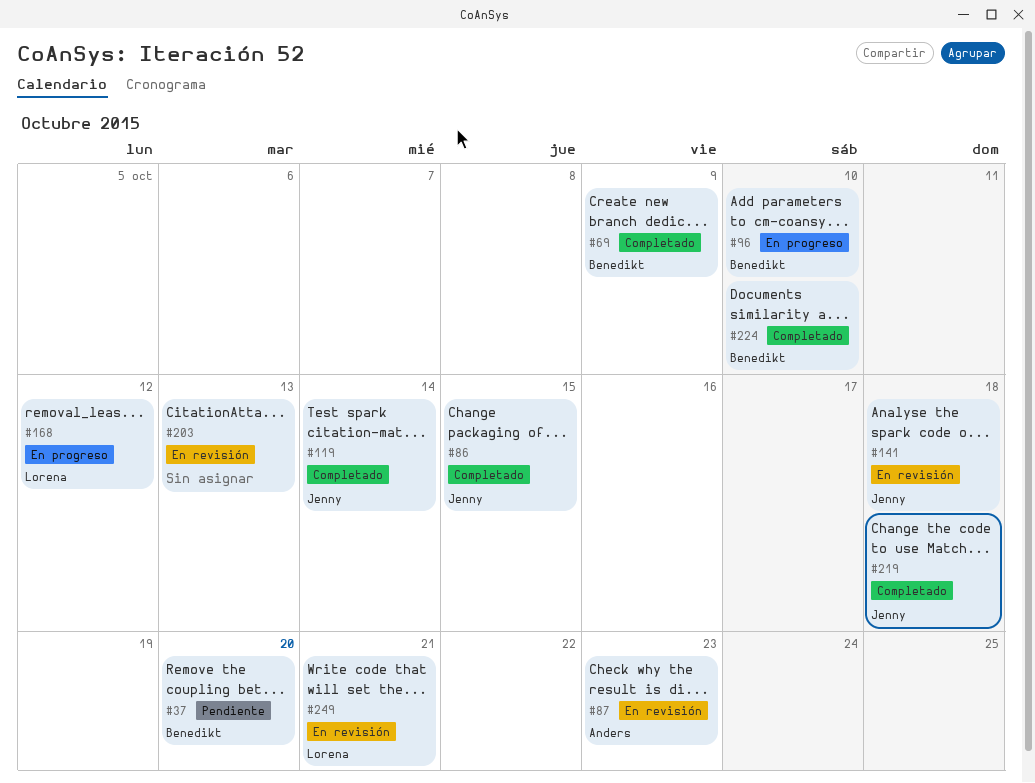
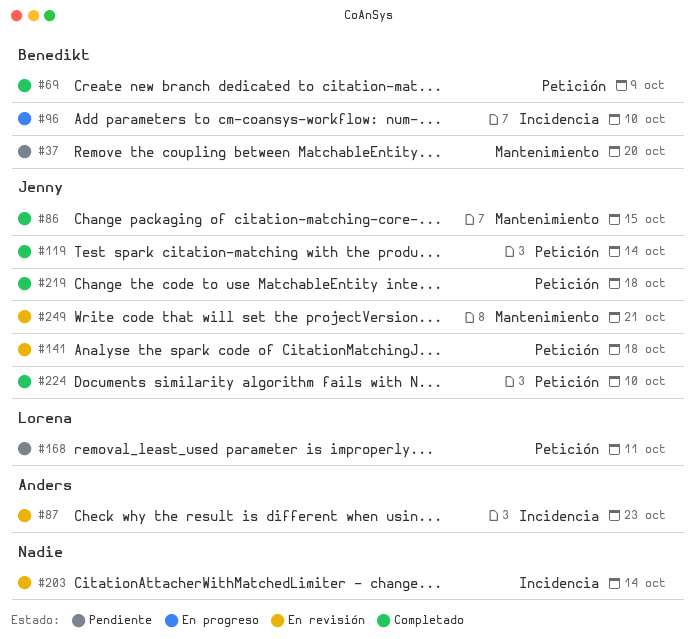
#168, status: En progreso -> Pendiente
#168, due: Oct 12 -> Oct 11
#203, due: Oct 13 -> Oct 14
#224, owner: Benedikt -> Jenny
#249, owner: Lorena -> Jenny

